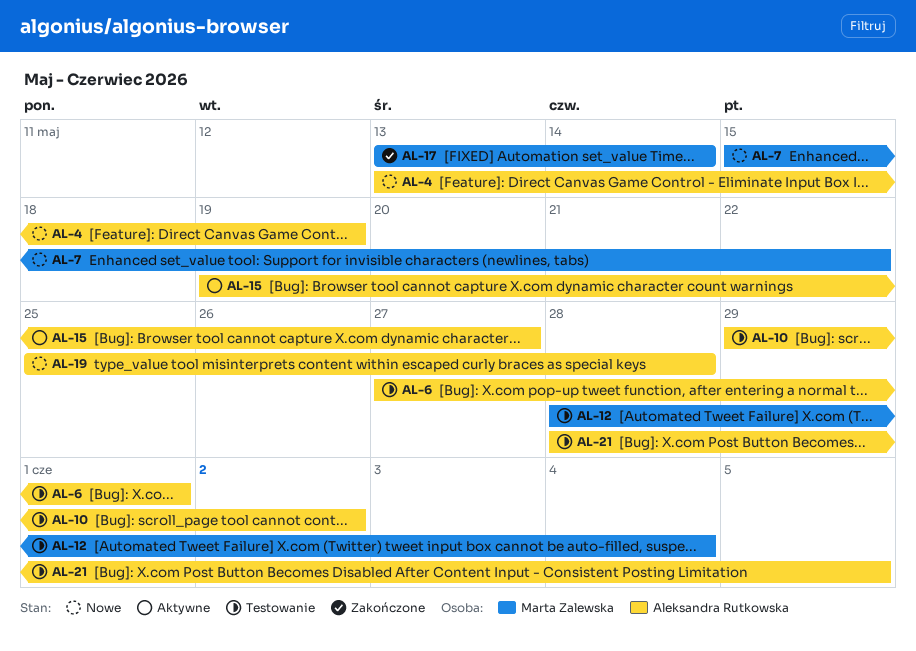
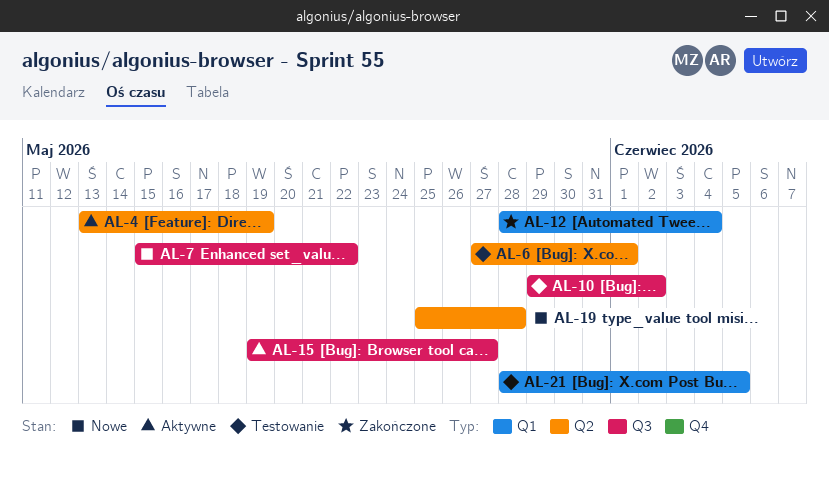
AL-4, status: Nowe -> Aktywne
AL-12, status: Testowanie -> Zakończone
AL-17: present -> none

